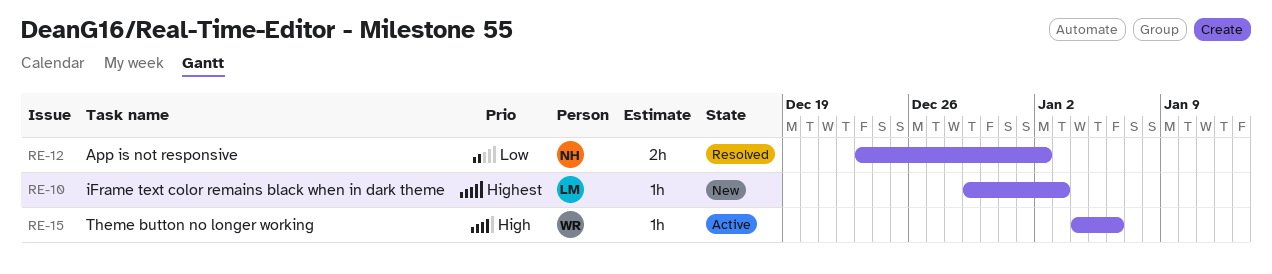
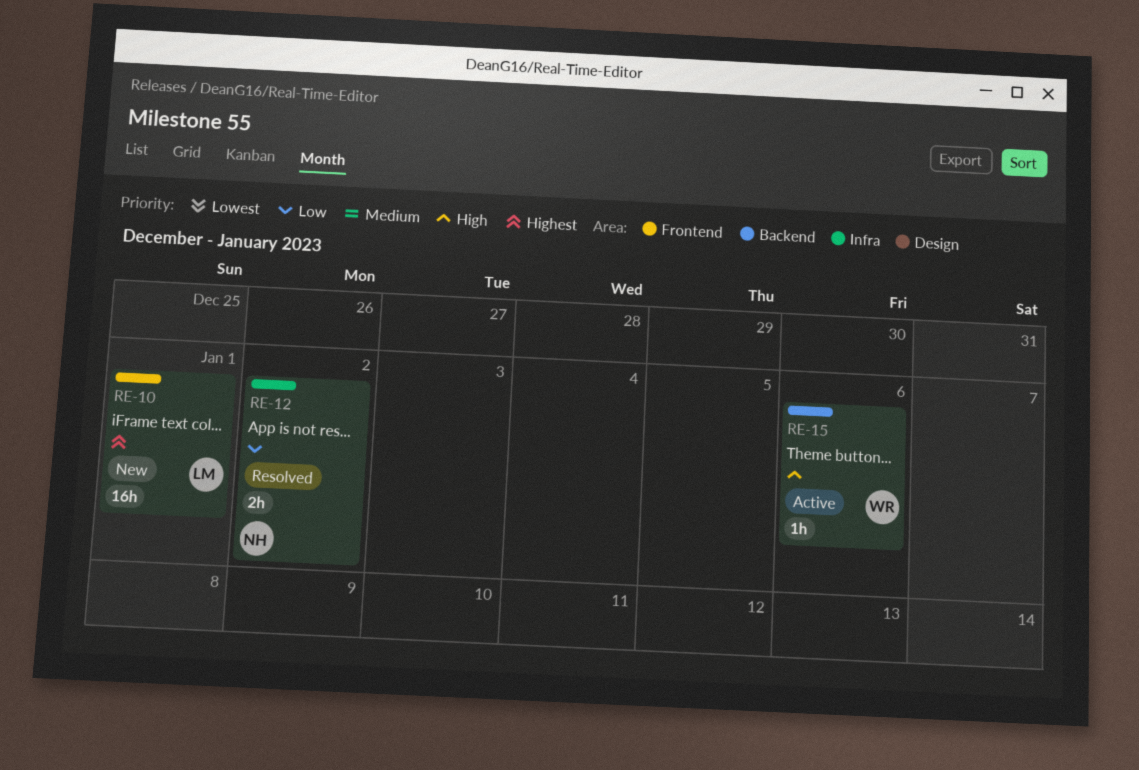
RE-10, estimate: 1h -> 16h
RE-10, due: Jan 3 -> Jan 1

